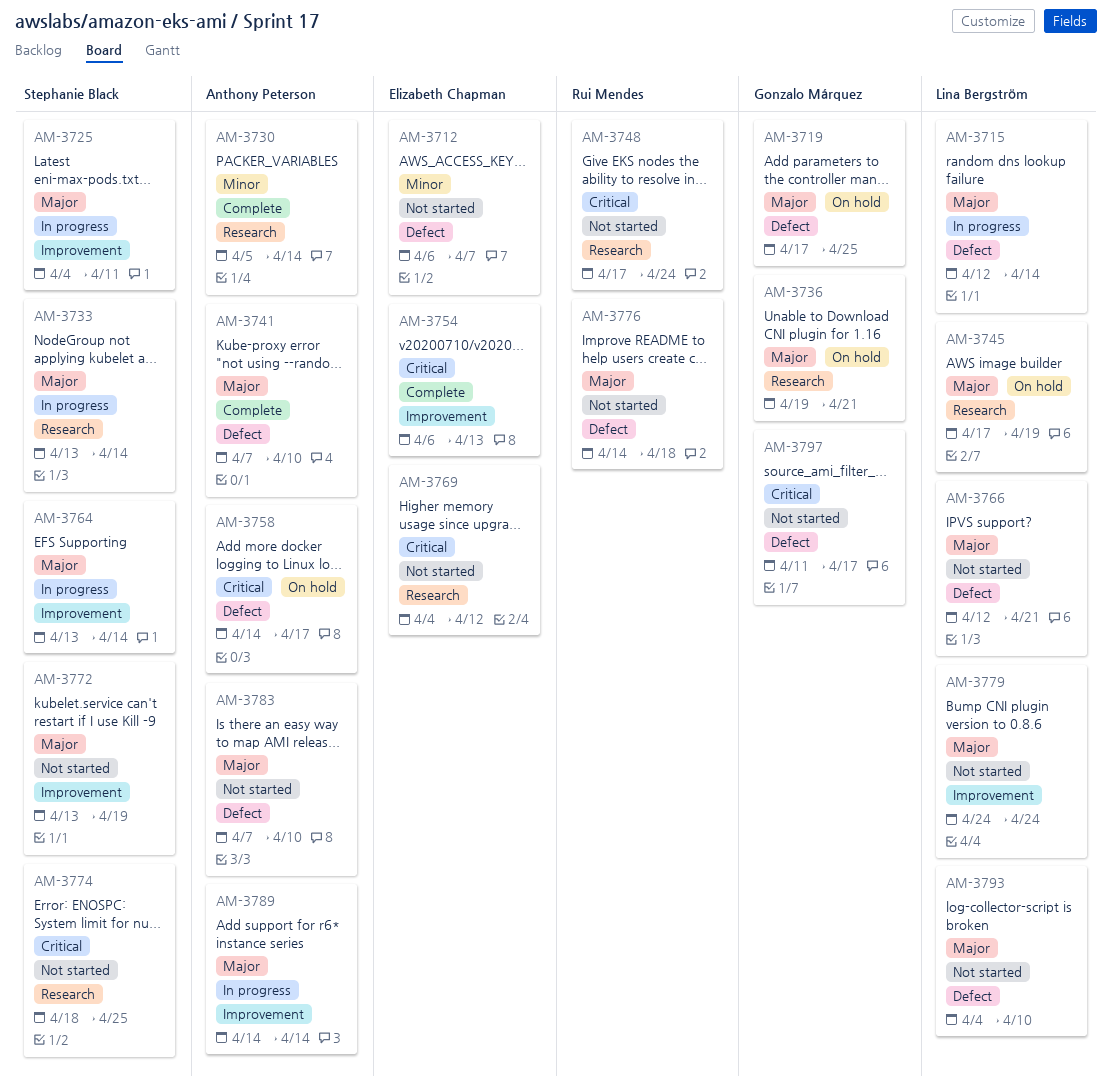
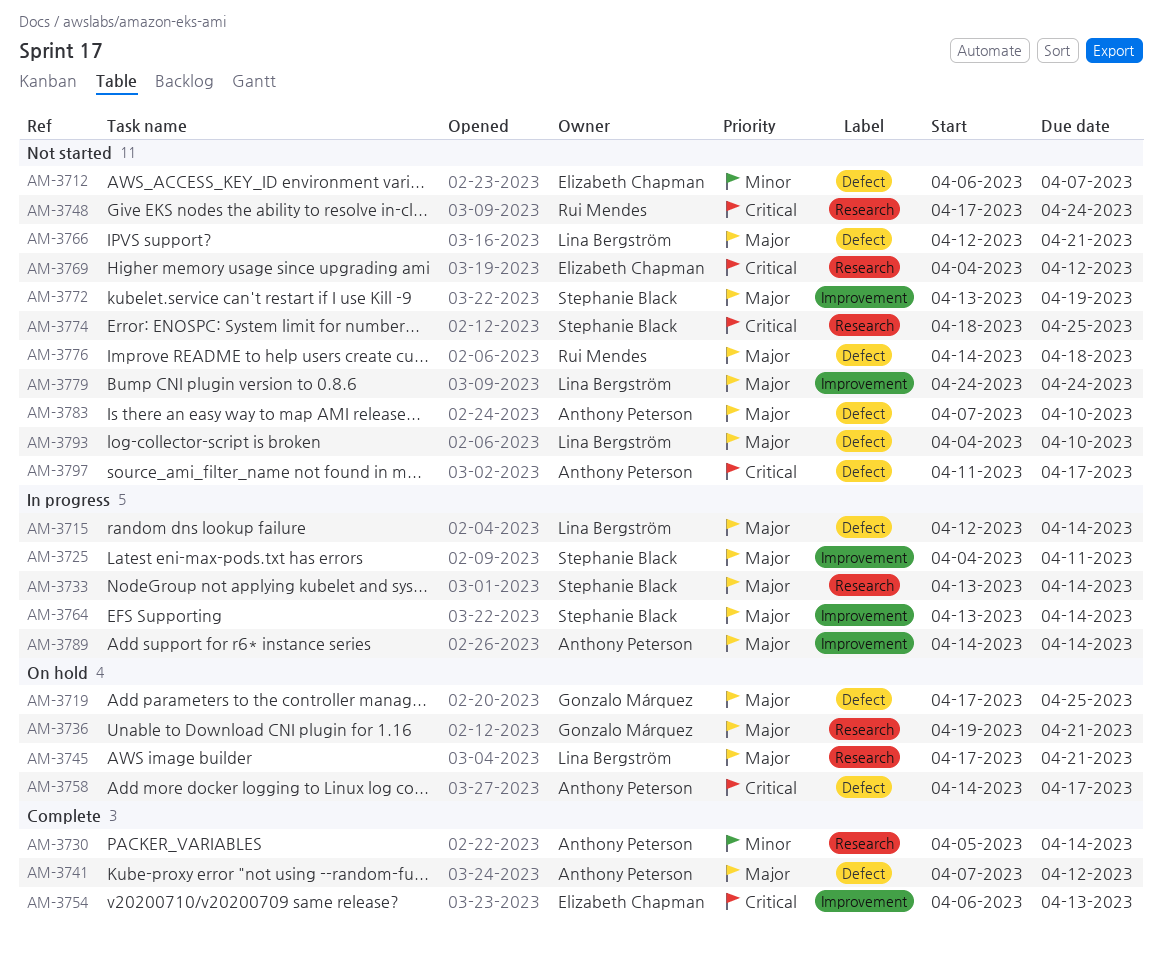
AM-3741, due: Apr 10 -> Apr 12
AM-3745, due: Apr 19 -> Apr 21
AM-3797, owner: Gonzalo Márquez -> Anthony Peterson

